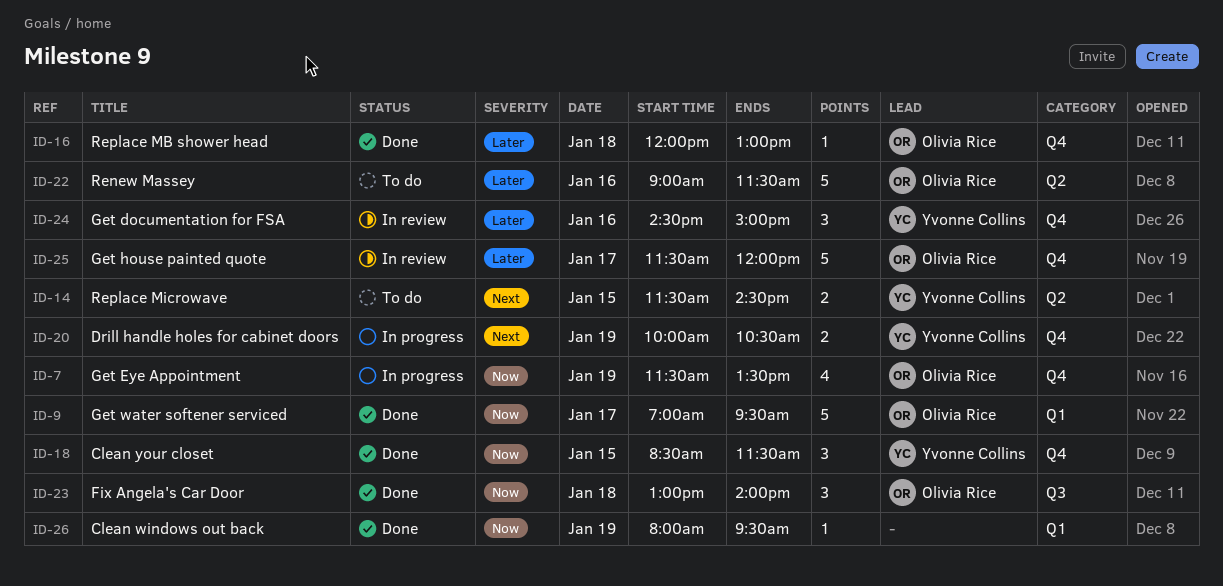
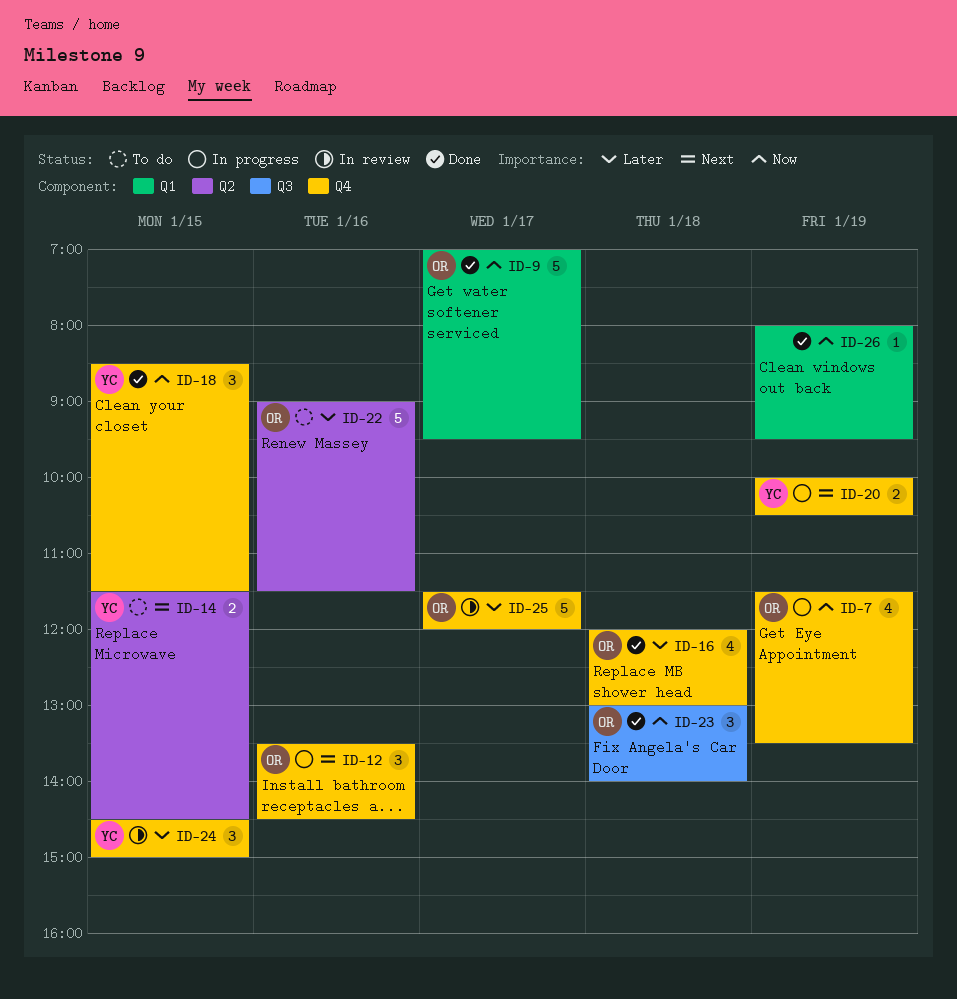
ID-12: none -> present
ID-16, estimate: 1 -> 4
ID-24, day: Jan 16 -> Jan 15

